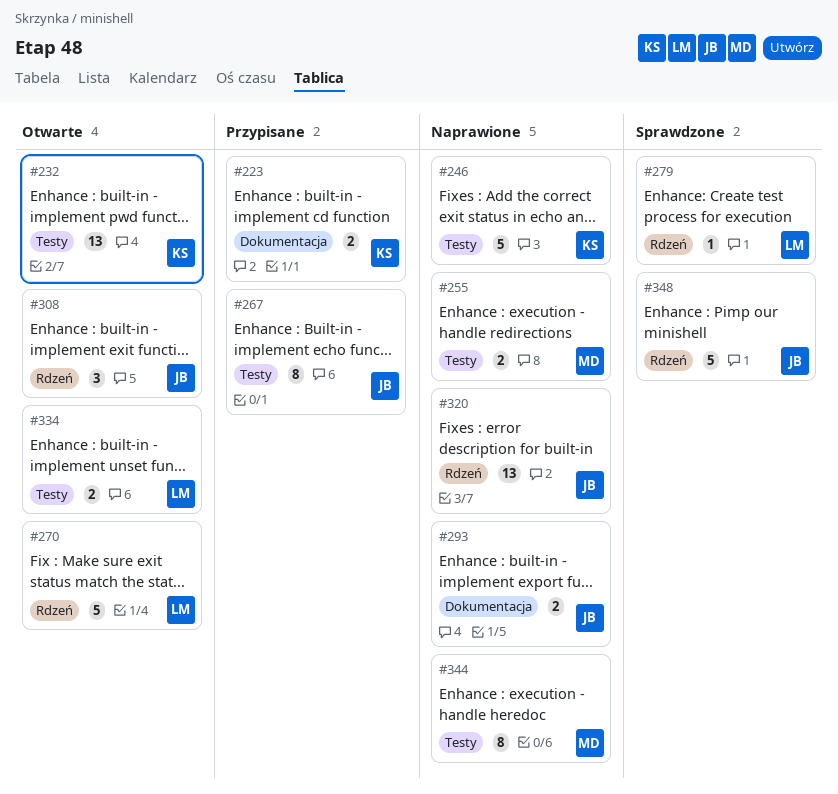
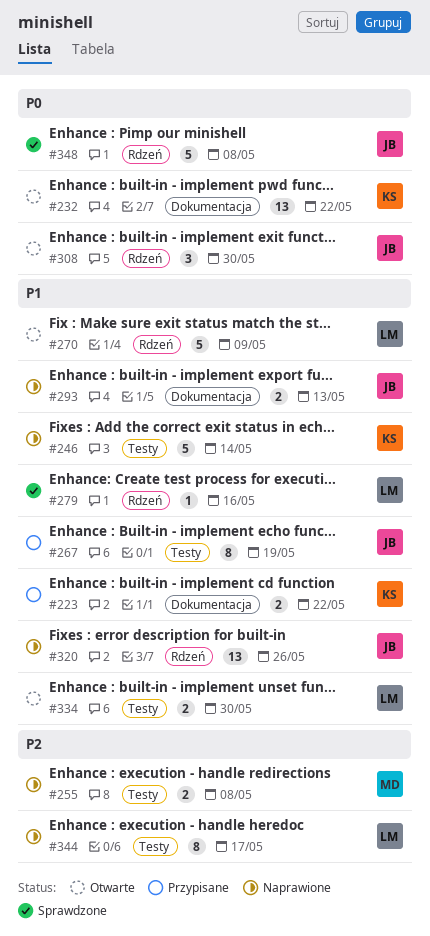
#232, label: Testy -> Dokumentacja
#344, owner: MD -> LM

